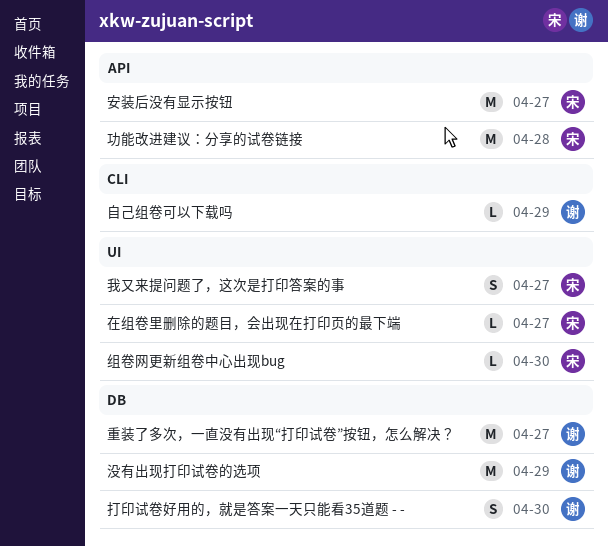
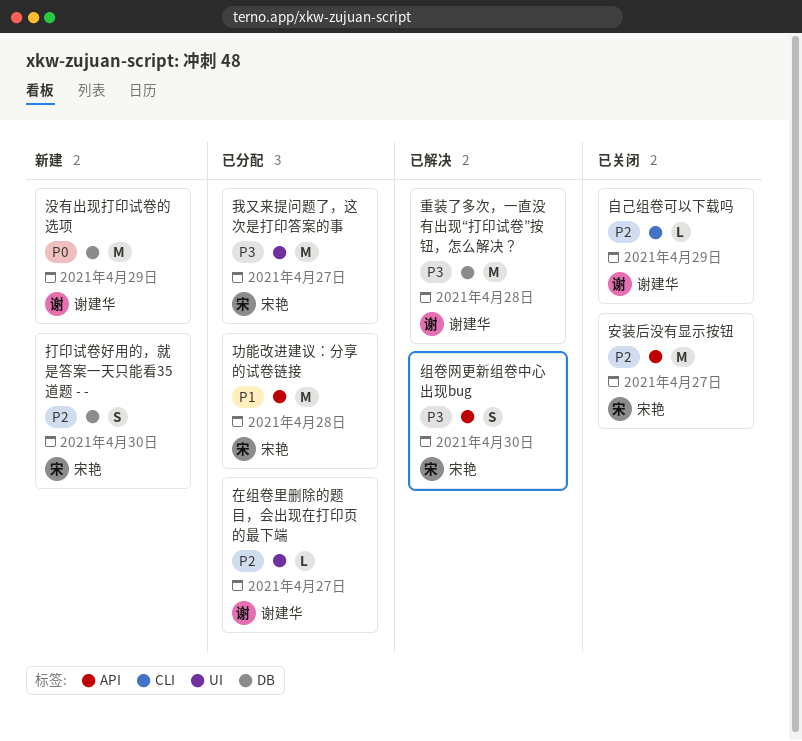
在组卷里删除的题目，会出现在打印页的最下端, owner: 宋艳 -> 谢建华
我又来提问题了，这次是打印答案的事, estimate: S -> M
打印试卷好用的，就是答案一天只能看35道题 - -, owner: 谢建华 -> 宋艳
组卷网更新组卷中心出现bug, label: UI -> API
组卷网更新组卷中心出现bug, estimate: L -> S
重装了多次，一直没有出现“打印试卷”按钮，怎么解决？, due: Apr 27 -> Apr 28

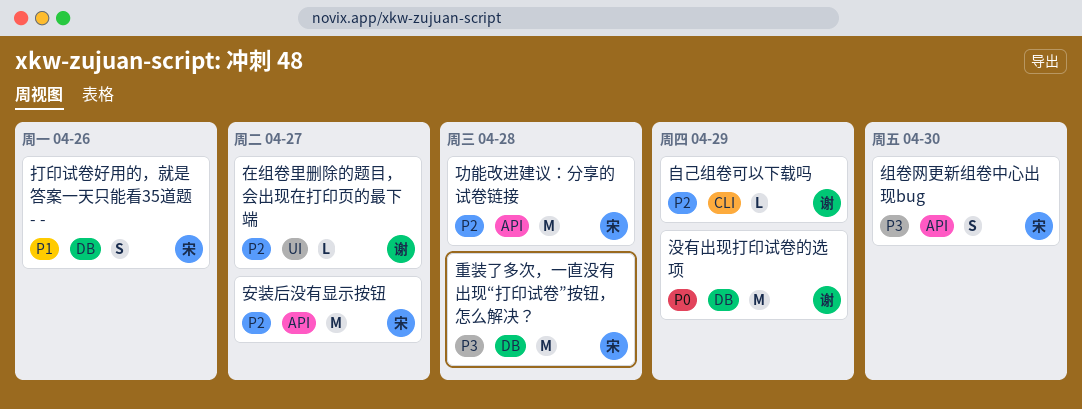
功能改进建议：分享的试卷链接, priority: P1 -> P2
我又来提问题了，这次是打印答案的事: present -> none
打印试卷好用的，就是答案一天只能看35道题 - -, priority: P2 -> P1
打印试卷好用的，就是答案一天只能看35道题 - -, due: Apr 30 -> Apr 26
重装了多次，一直没有出现“打印试卷”按钮，怎么解决？, owner: 谢建华 -> 宋艳

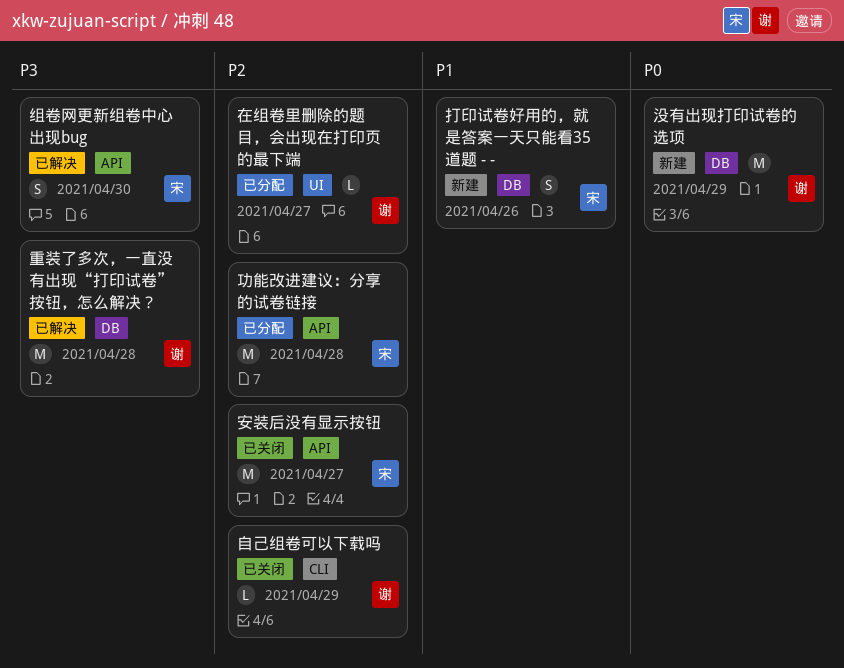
重装了多次，一直没有出现“打印试卷”按钮，怎么解决？, owner: 宋 -> 谢

